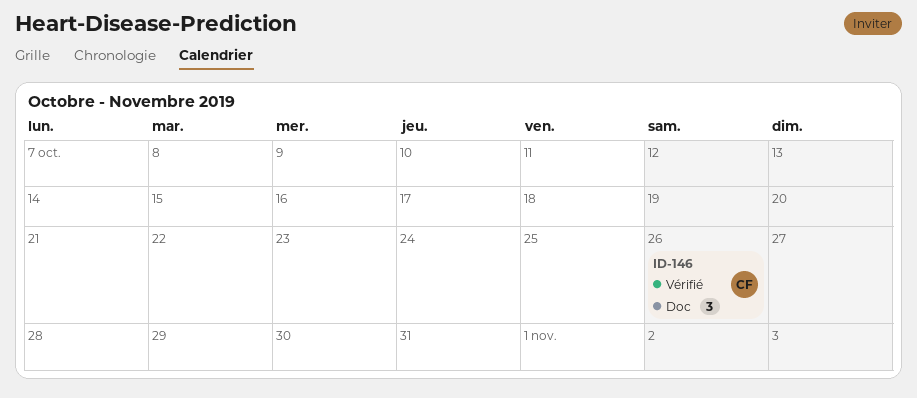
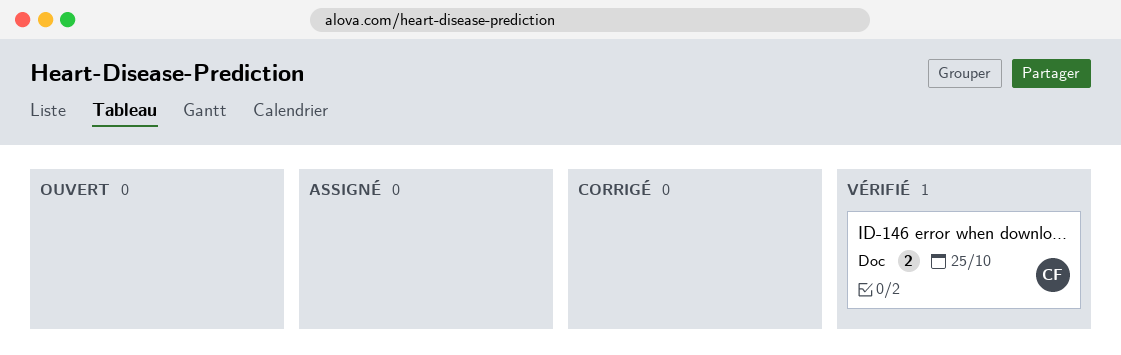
ID-146, estimate: 3 -> 2
ID-146, due: Oct 26 -> Oct 25

